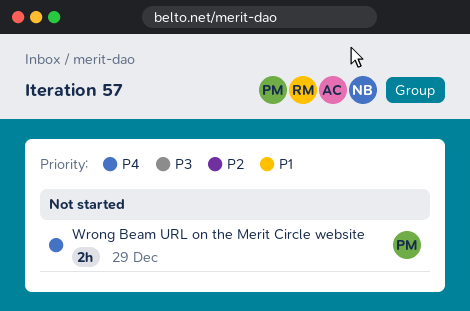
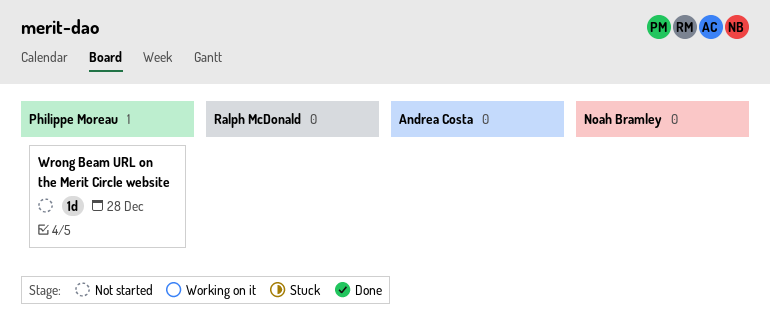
Wrong Beam URL on the Merit Circle website, estimate: 2h -> 1d
Wrong Beam URL on the Merit Circle website, due: Dec 29 -> Dec 28

